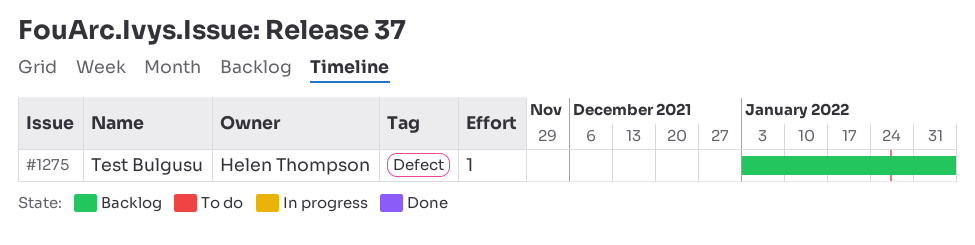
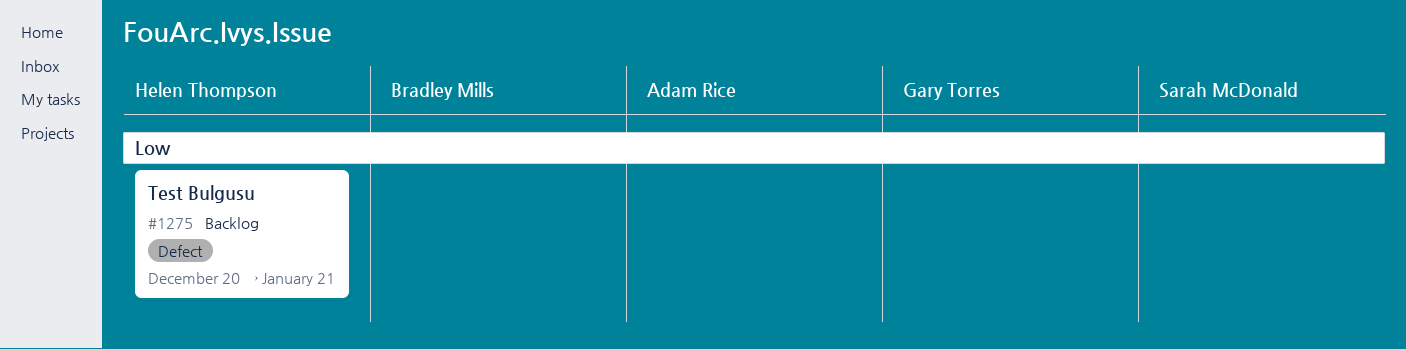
#1275, start: Jan 3 -> Dec 20
#1275, due: Feb 4 -> Jan 21

